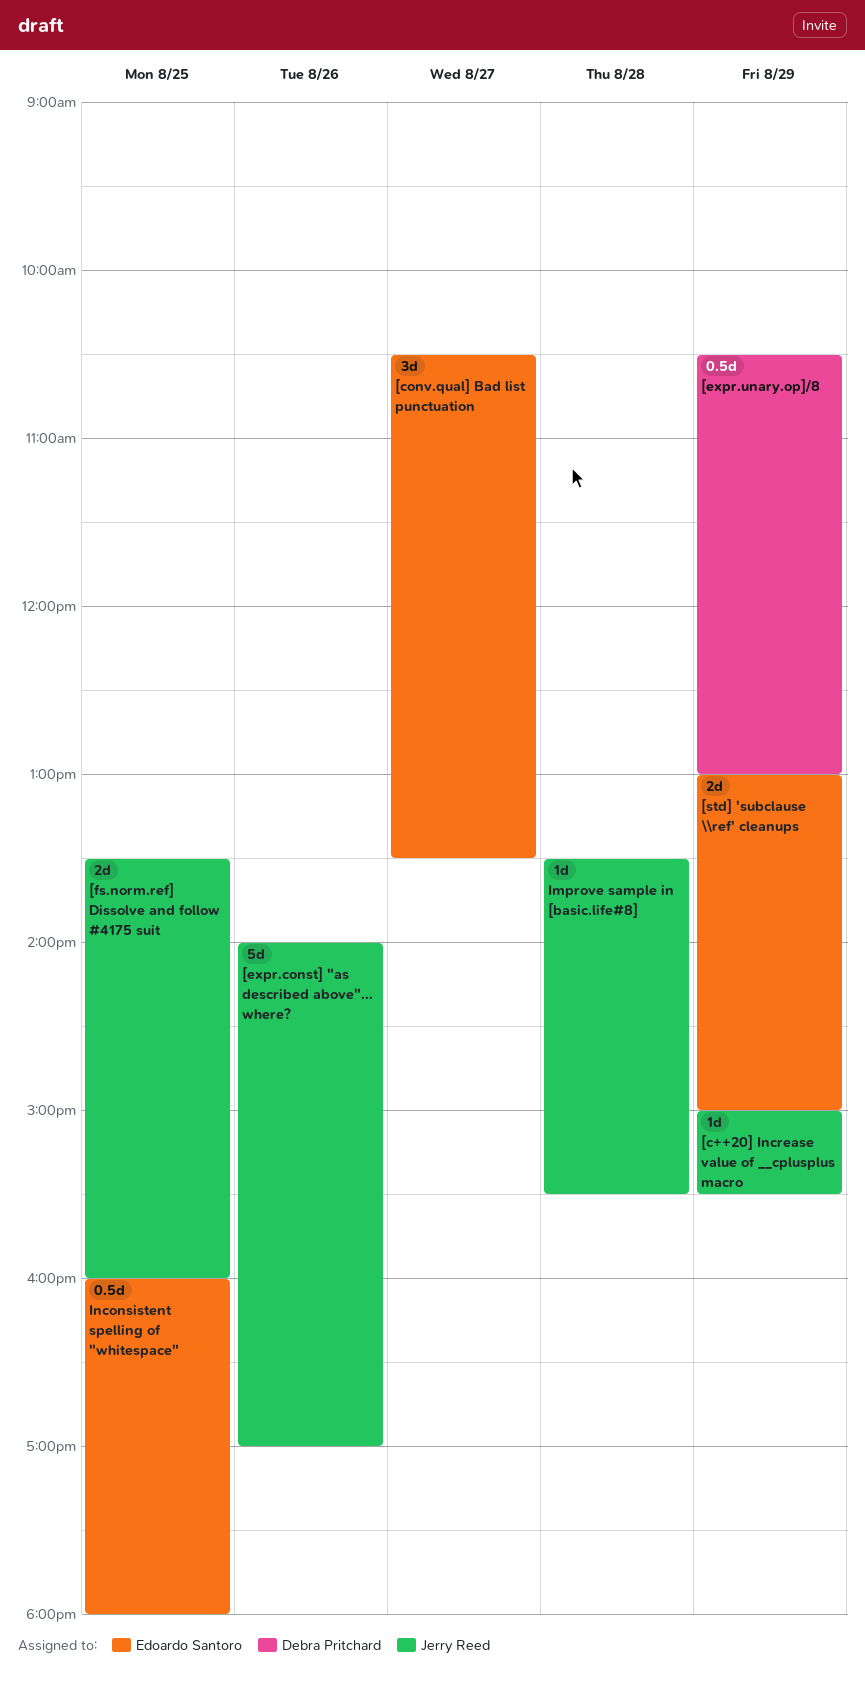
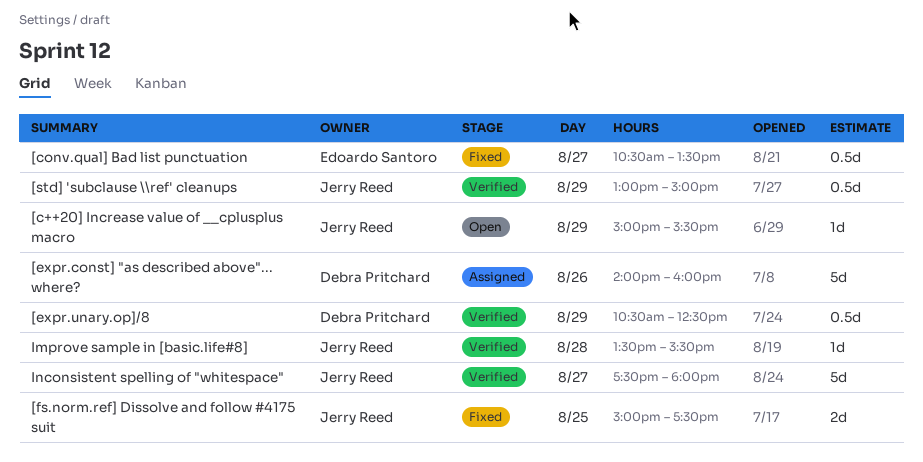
[conv.qual] Bad list punctuation, estimate: 3d -> 0.5d
[expr.const] "as described above"... where?, owner: Jerry Reed -> Debra Pritchard
[expr.const] "as described above"... where?, ends: 17:00 -> 16:00
[expr.unary.op]/8, ends: 13:00 -> 12:30
[fs.norm.ref] Dissolve and follow #4175 suit, begins: 13:30 -> 15:00
[fs.norm.ref] Dissolve and follow #4175 suit, ends: 16:00 -> 17:30
[std] 'subclause \\ref' cleanups, owner: Edoardo Santoro -> Jerry Reed
[std] 'subclause \\ref' cleanups, estimate: 2d -> 0.5d
Inconsistent spelling of "whitespace", owner: Edoardo Santoro -> Jerry Reed
Inconsistent spelling of "whitespace", estimate: 0.5d -> 5d
Inconsistent spelling of "whitespace", day: Aug 25 -> Aug 27
Inconsistent spelling of "whitespace", begins: 16:00 -> 17:30

